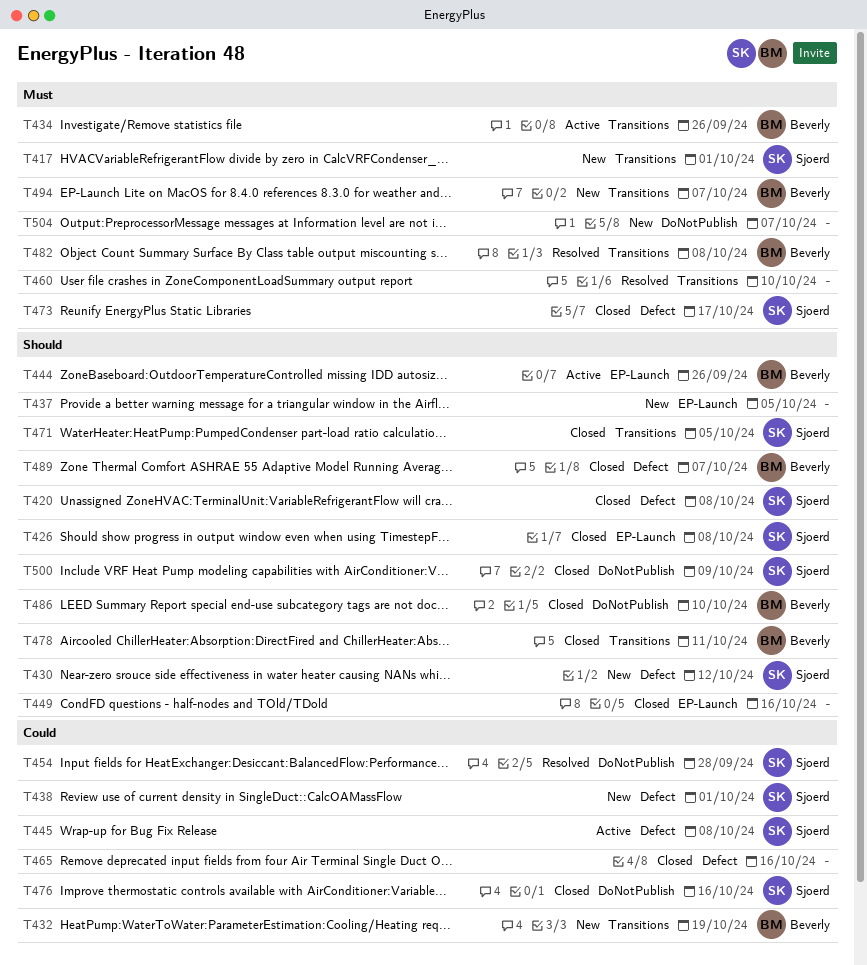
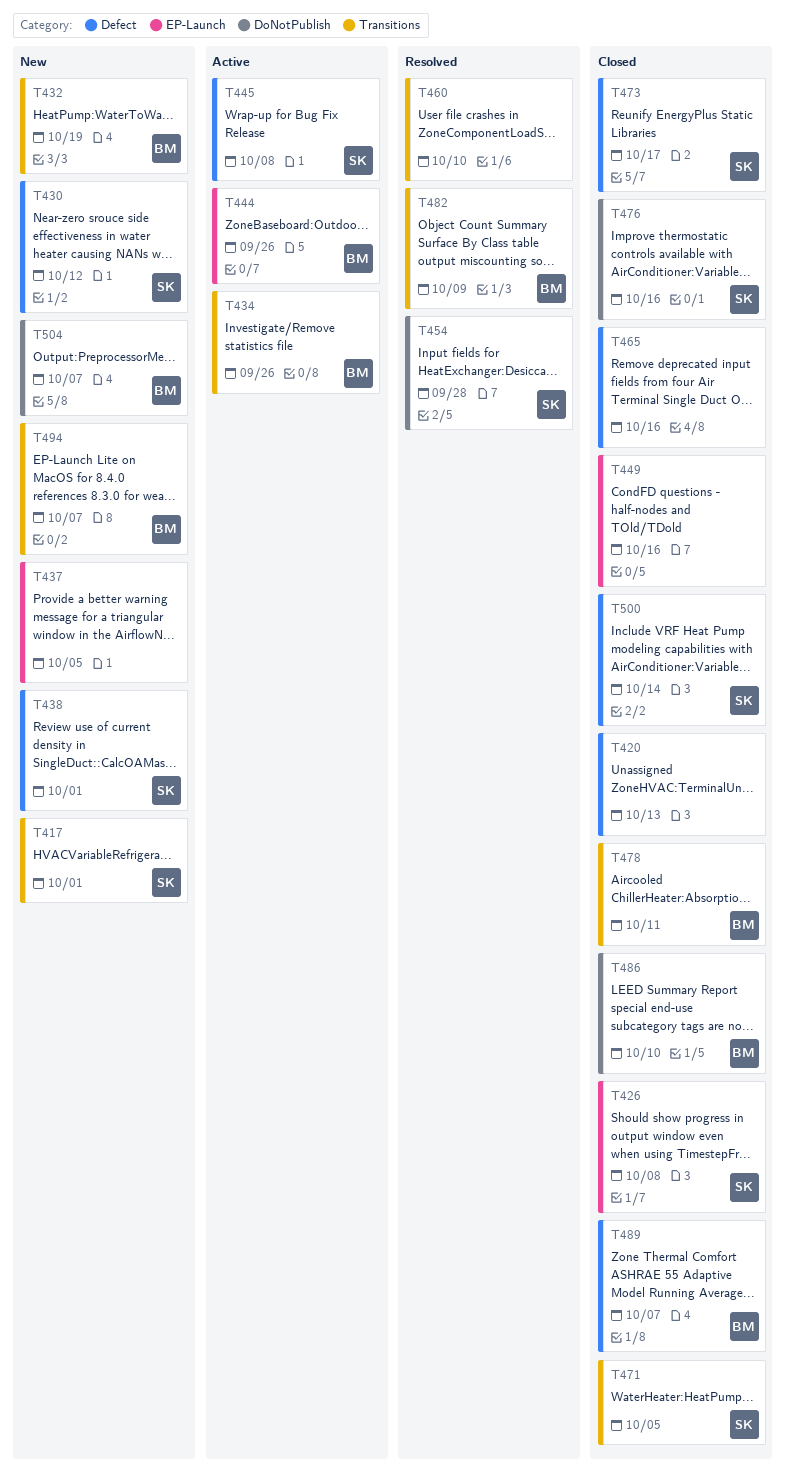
T420, owner: Sjoerd -> none
T420, due: Oct 8 -> Oct 13
T482, due: Oct 8 -> Oct 9
T500, label: DoNotPublish -> Defect
T500, due: Oct 9 -> Oct 14
T504, owner: none -> Beverly

